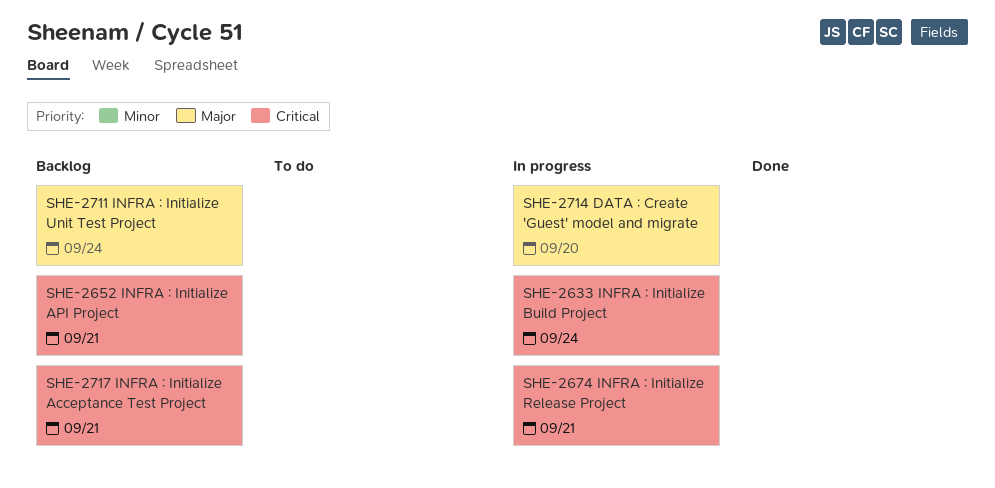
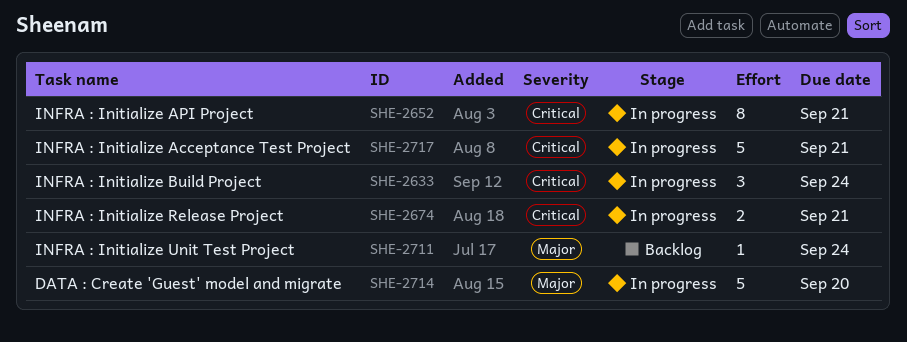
SHE-2652, status: Backlog -> In progress
SHE-2717, status: Backlog -> In progress

